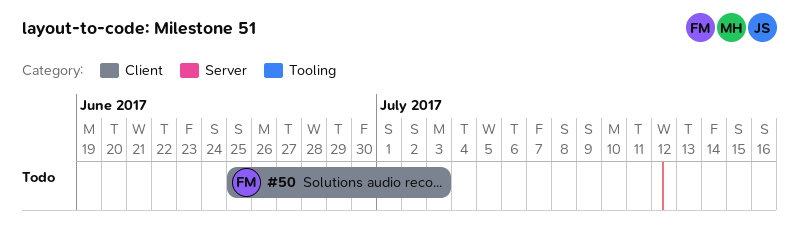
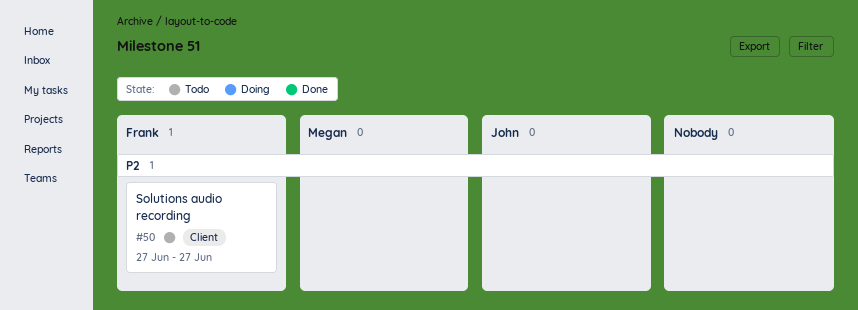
#50, start: Jun 25 -> Jun 27
#50, due: Jul 3 -> Jun 27

